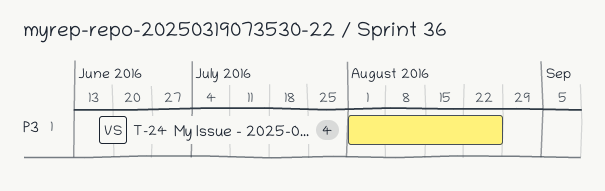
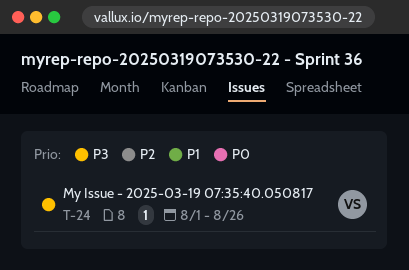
T-24, estimate: 4 -> 1

